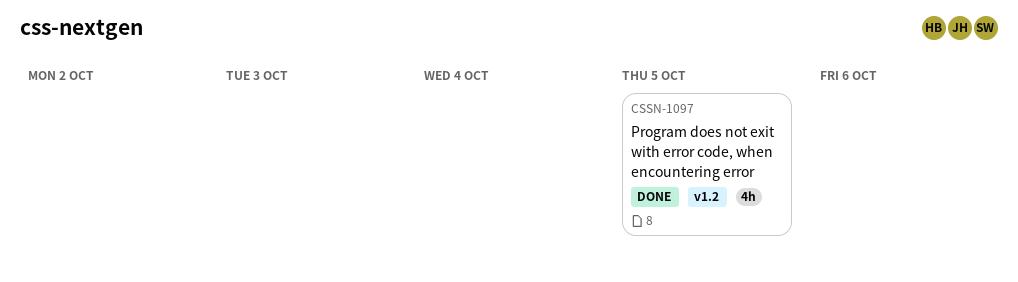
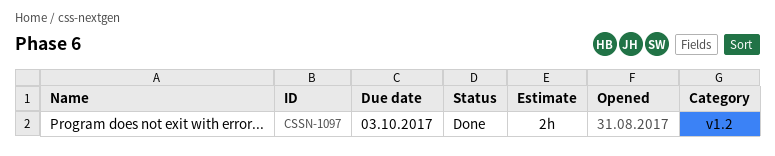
CSSN-1097, estimate: 4h -> 2h
CSSN-1097, due: Oct 5 -> Oct 3

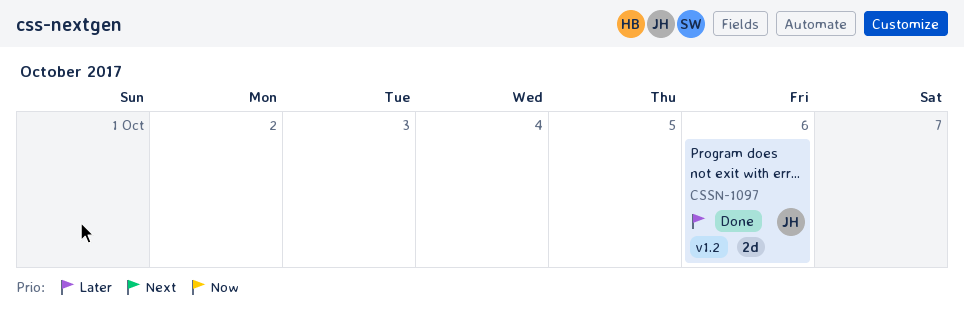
CSSN-1097, estimate: 2h -> 2d
CSSN-1097, due: Oct 3 -> Oct 6

